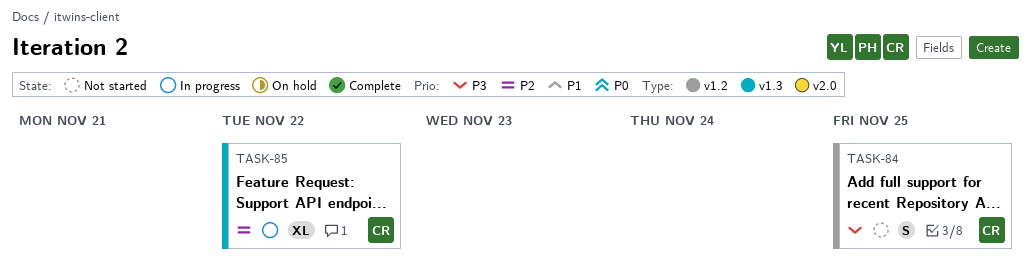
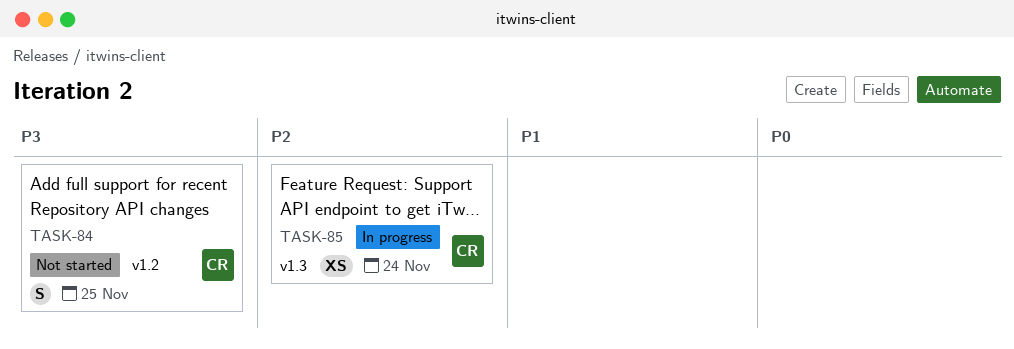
TASK-85, estimate: XL -> XS
TASK-85, due: Nov 22 -> Nov 24

